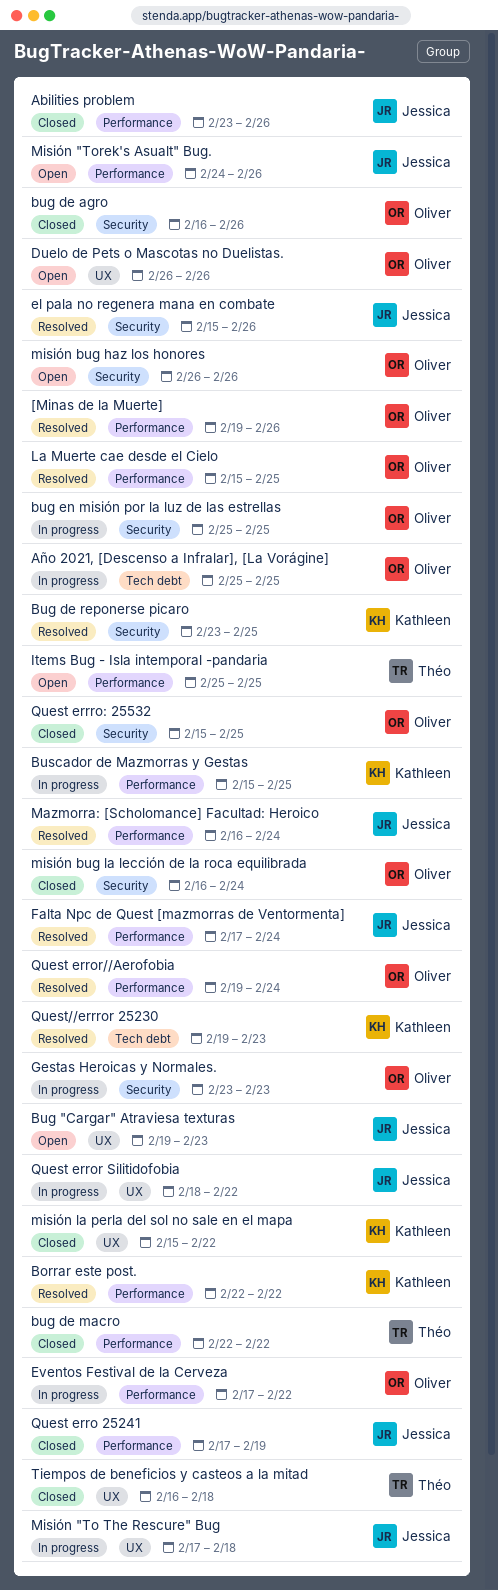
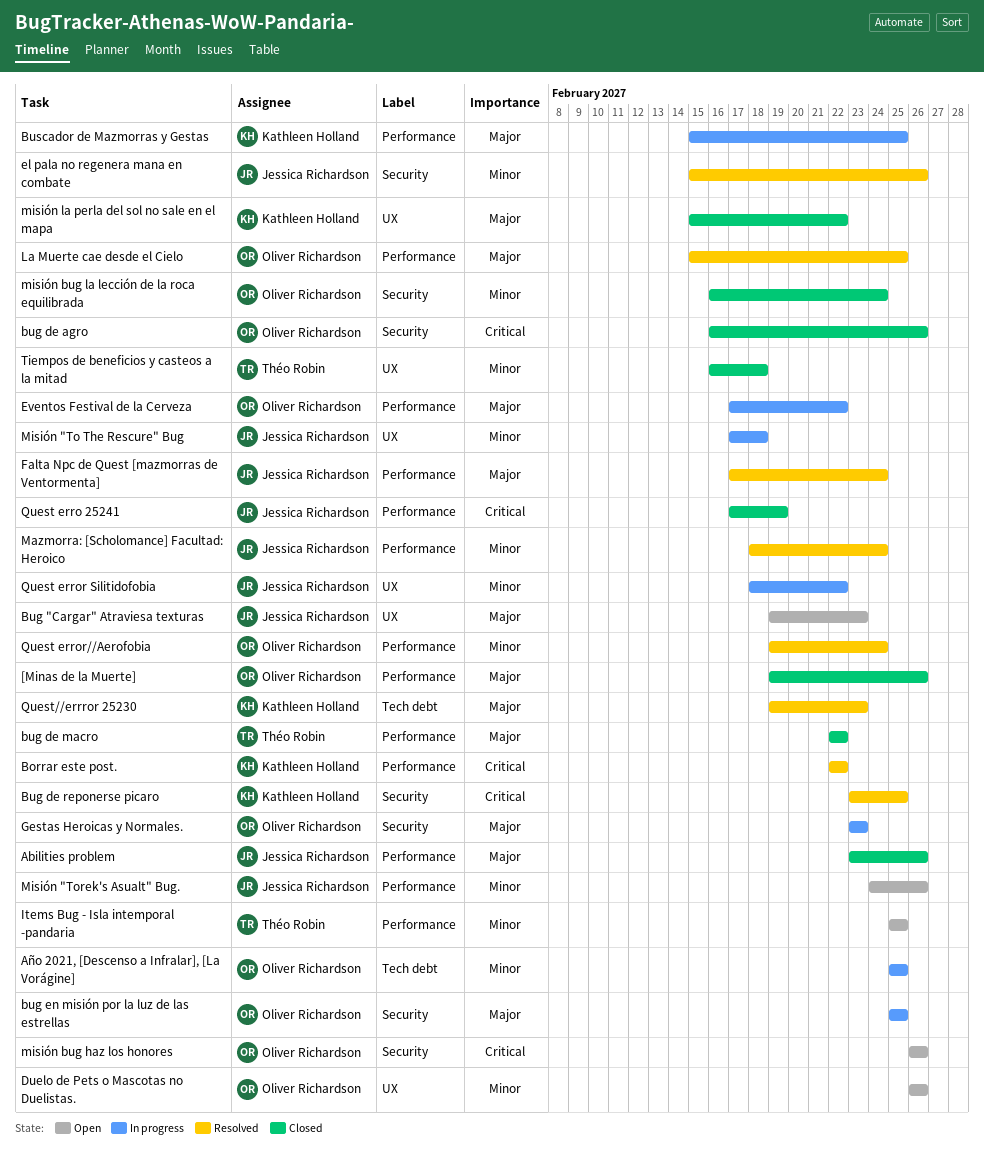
[Minas de la Muerte], status: Resolved -> Closed
Mazmorra: [Scholomance] Facultad: Heroico, start: Feb 16 -> Feb 18
Quest errro: 25532: present -> none

